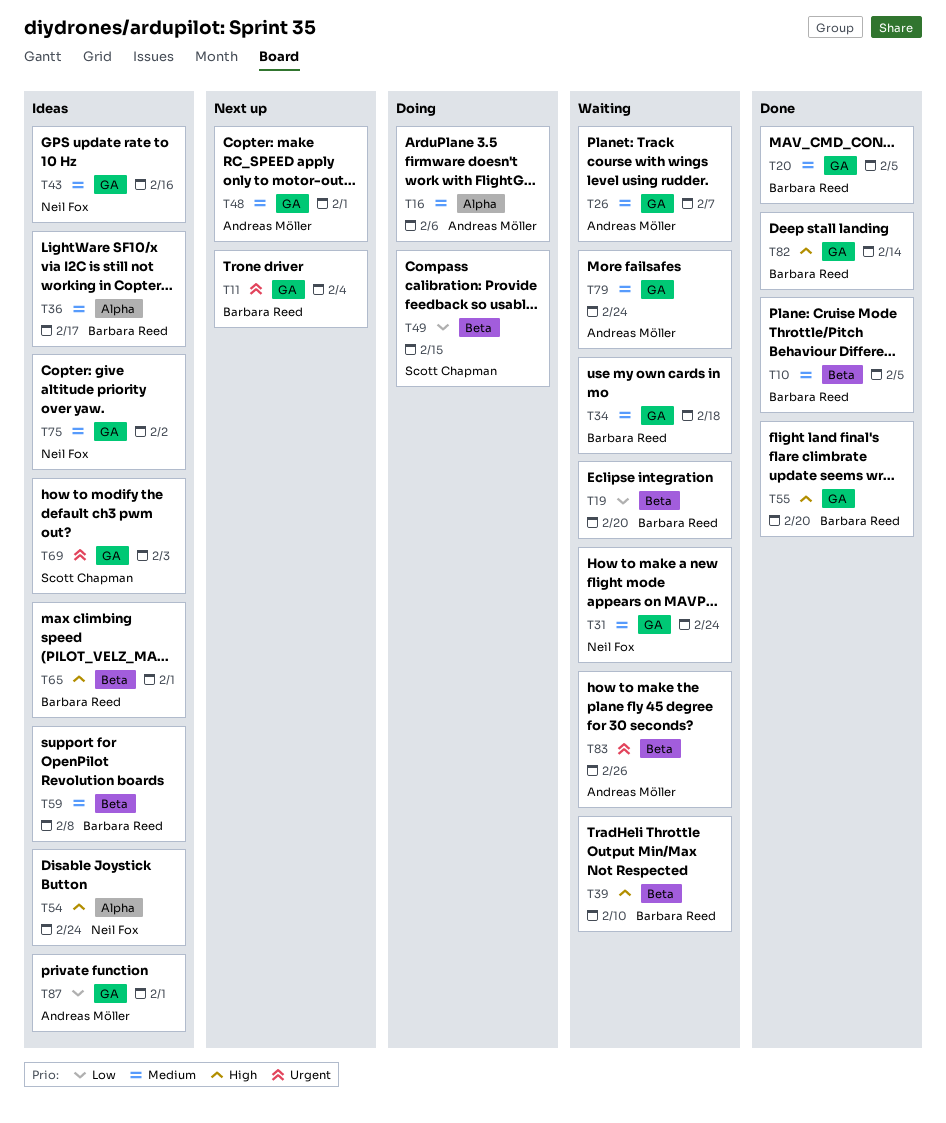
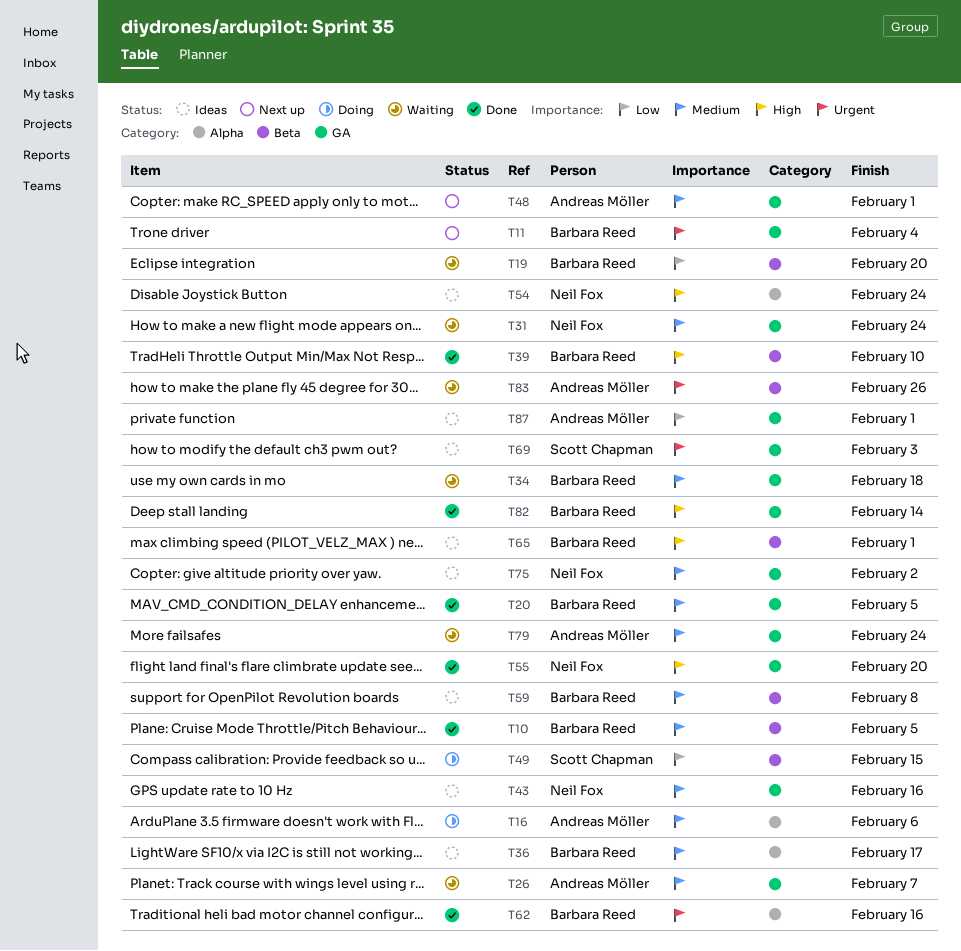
T39, status: Waiting -> Done
T55, owner: Barbara Reed -> Neil Fox
T62: none -> present

